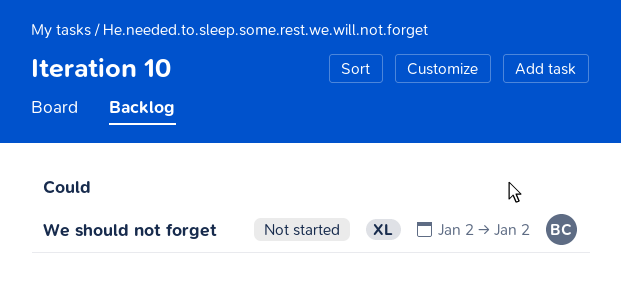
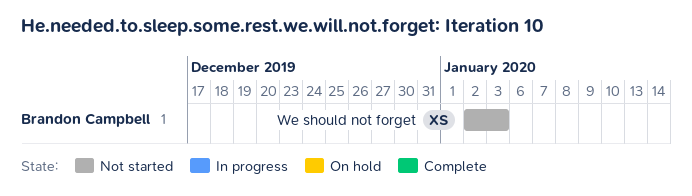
We should not forget, estimate: XL -> XS
We should not forget, due: Jan 2 -> Jan 3

